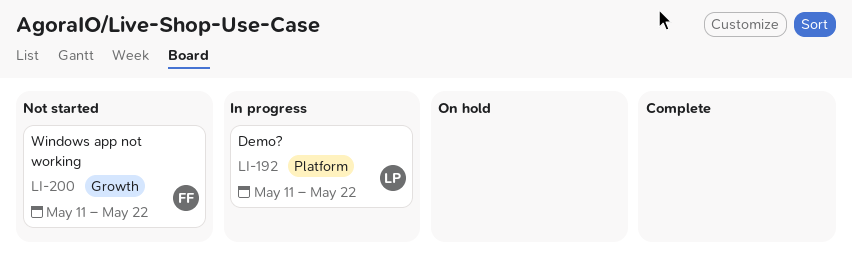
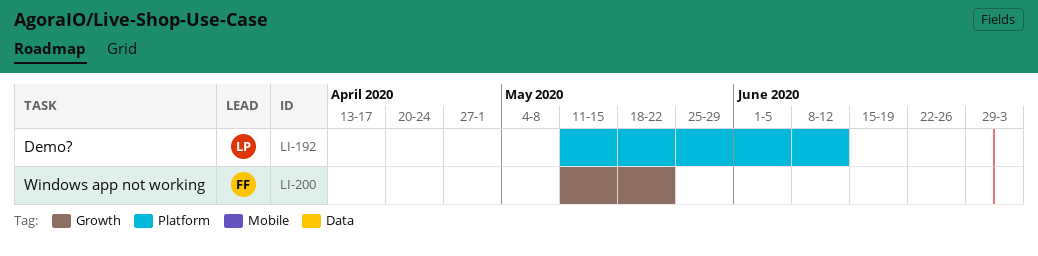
LI-192, due: May 22 -> Jun 12

